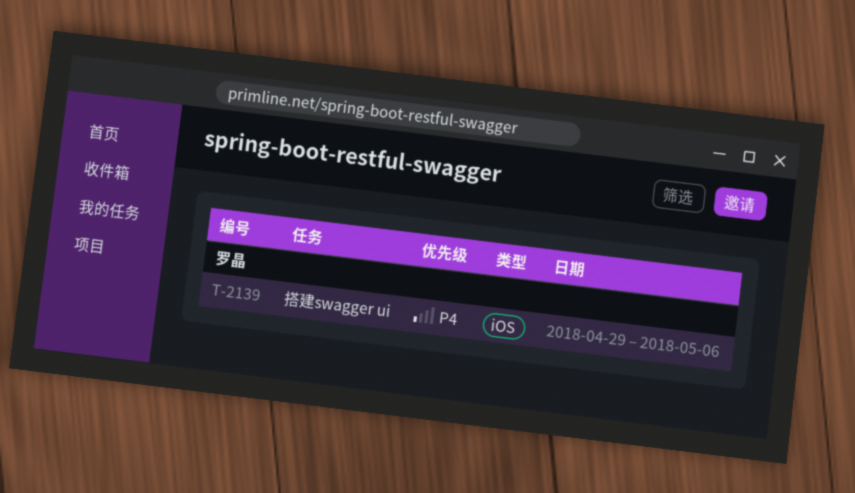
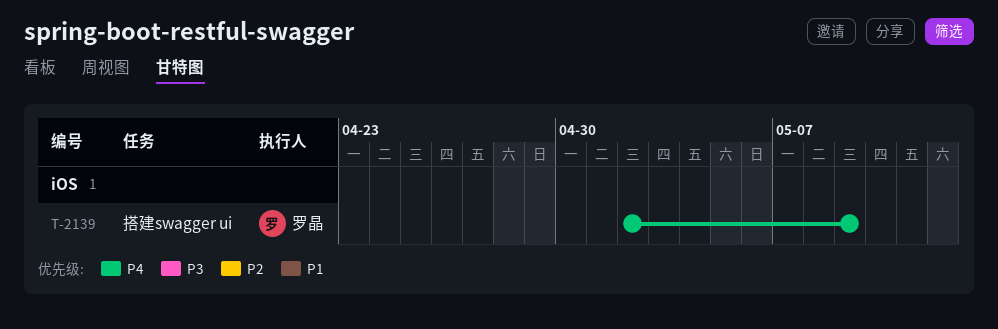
T-2139, start: Apr 29 -> May 2
T-2139, due: May 6 -> May 9

